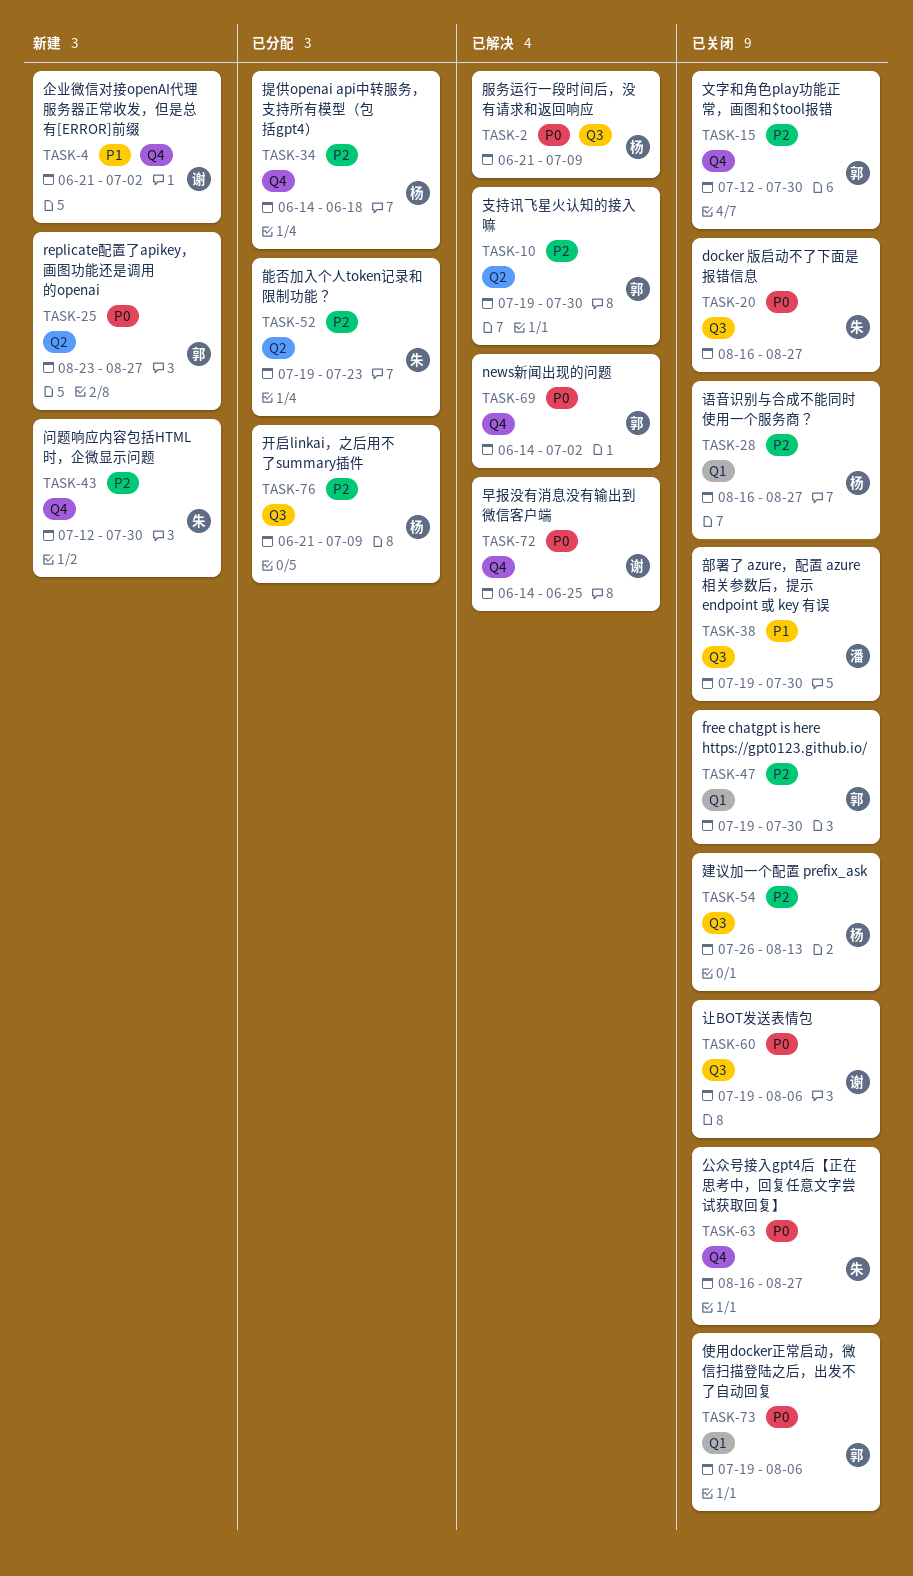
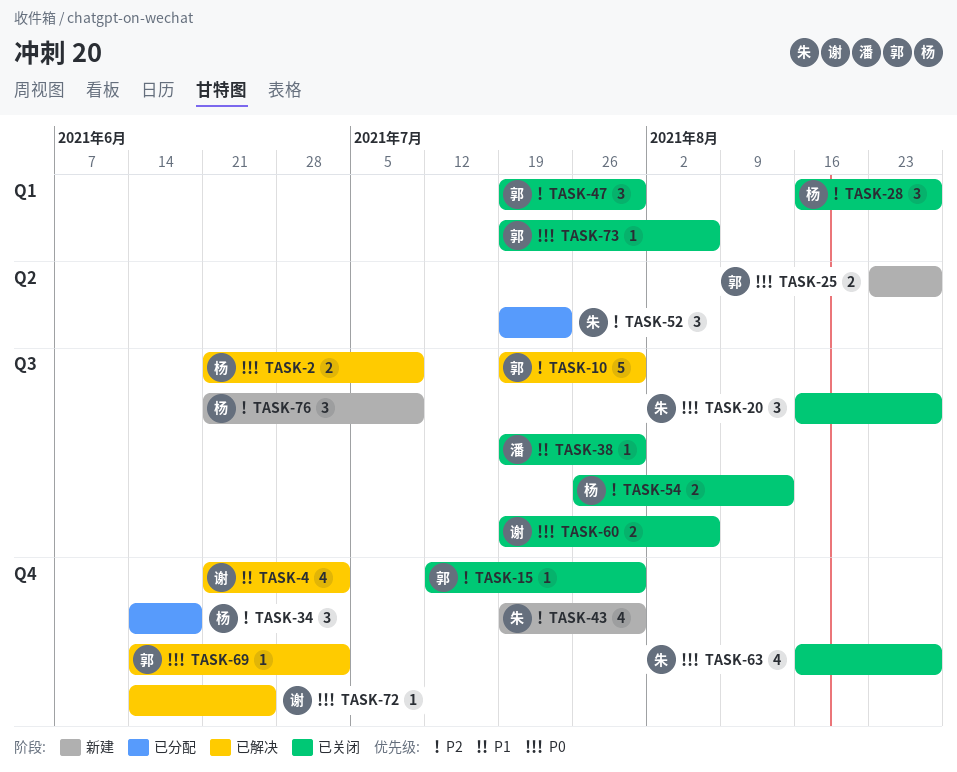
TASK-4, status: 新建 -> 已解决
TASK-10, label: Q2 -> Q3
TASK-43, start: Jul 12 -> Jul 19
TASK-76, status: 已分配 -> 新建

